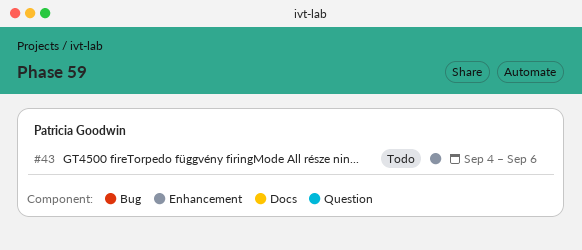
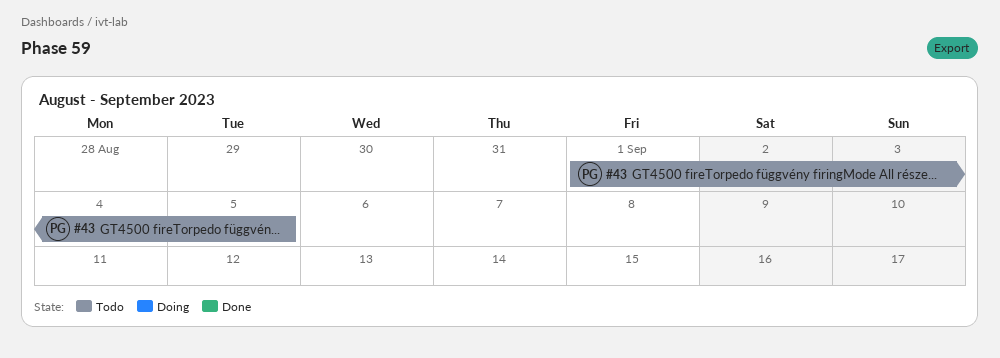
#43, start: Sep 4 -> Sep 1
#43, due: Sep 6 -> Sep 5

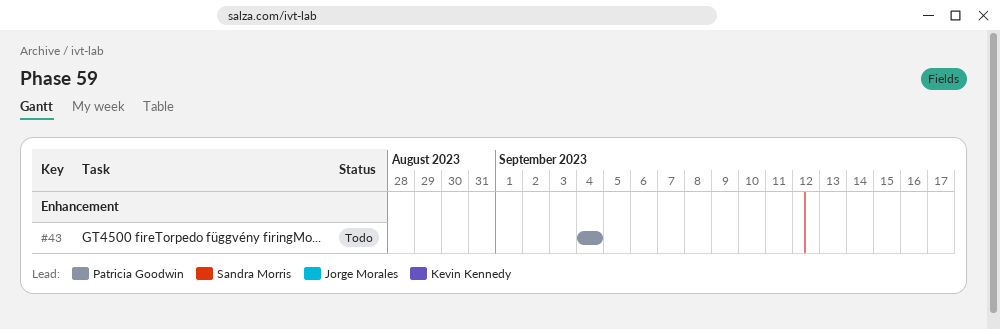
#43, start: Sep 1 -> Sep 4
#43, due: Sep 5 -> Sep 4

